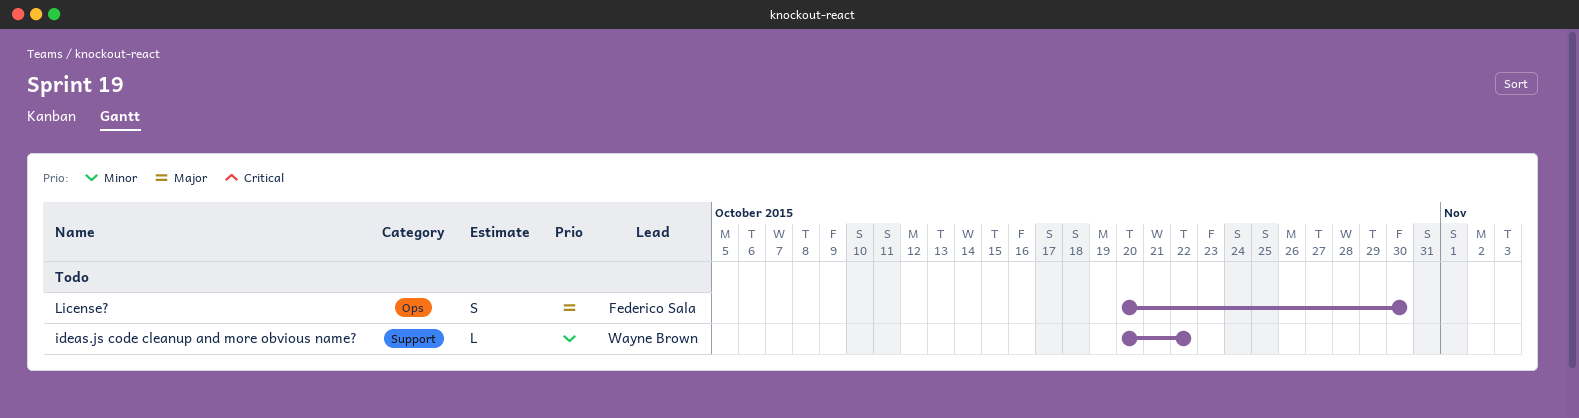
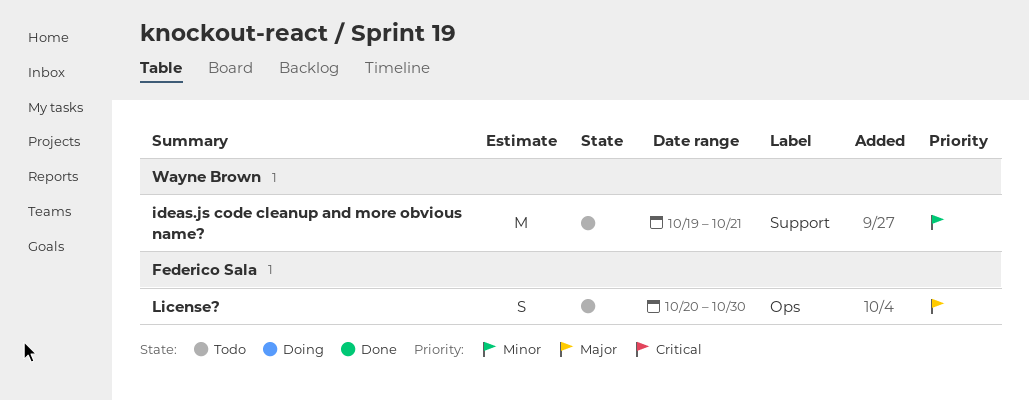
ideas.js code cleanup and more obvious name?, estimate: L -> M
ideas.js code cleanup and more obvious name?, start: Oct 20 -> Oct 19
ideas.js code cleanup and more obvious name?, due: Oct 22 -> Oct 21

